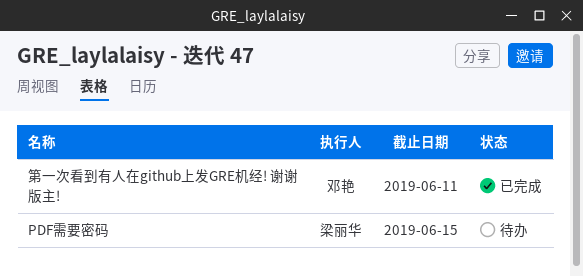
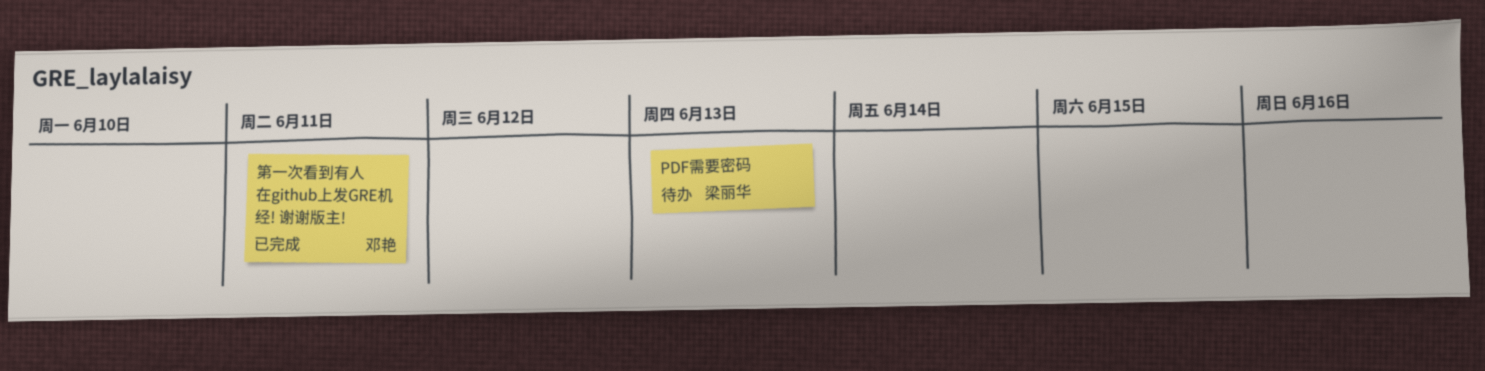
PDF需要密码, due: Jun 15 -> Jun 13

